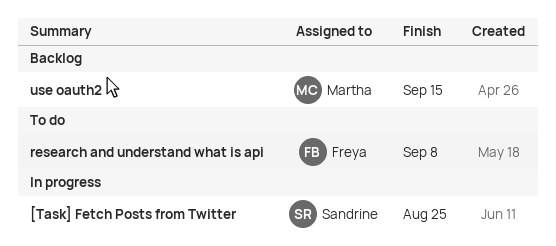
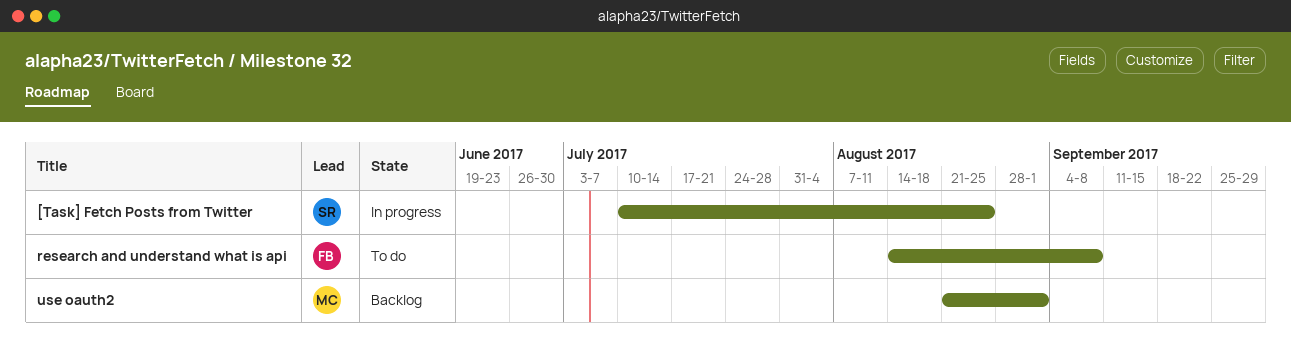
use oauth2, due: Sep 15 -> Sep 1

